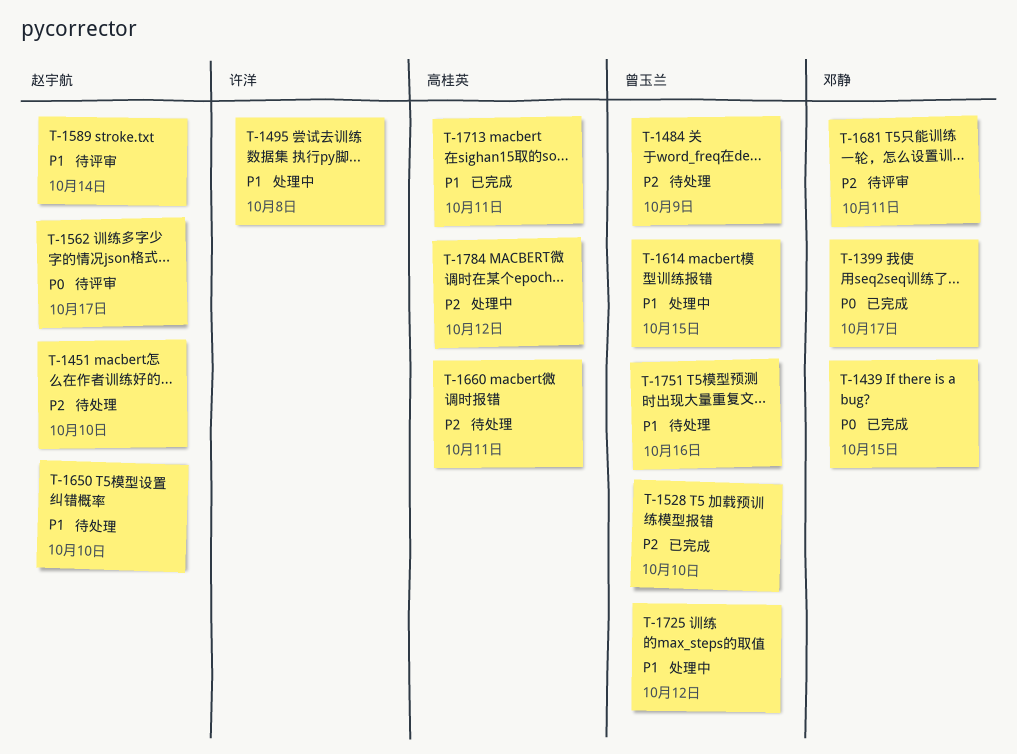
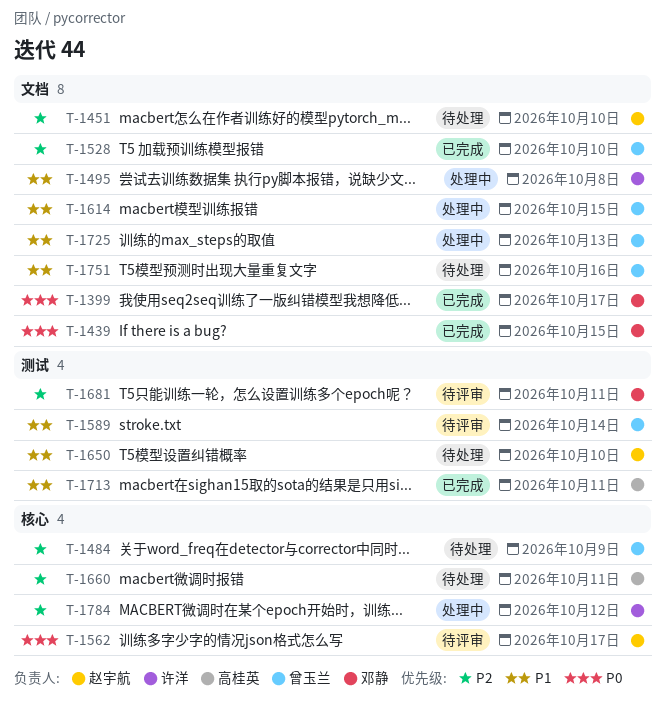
T-1589, owner: 赵宇航 -> 曾玉兰
T-1725, due: Oct 12 -> Oct 13
T-1784, owner: 高桂英 -> 许洋

